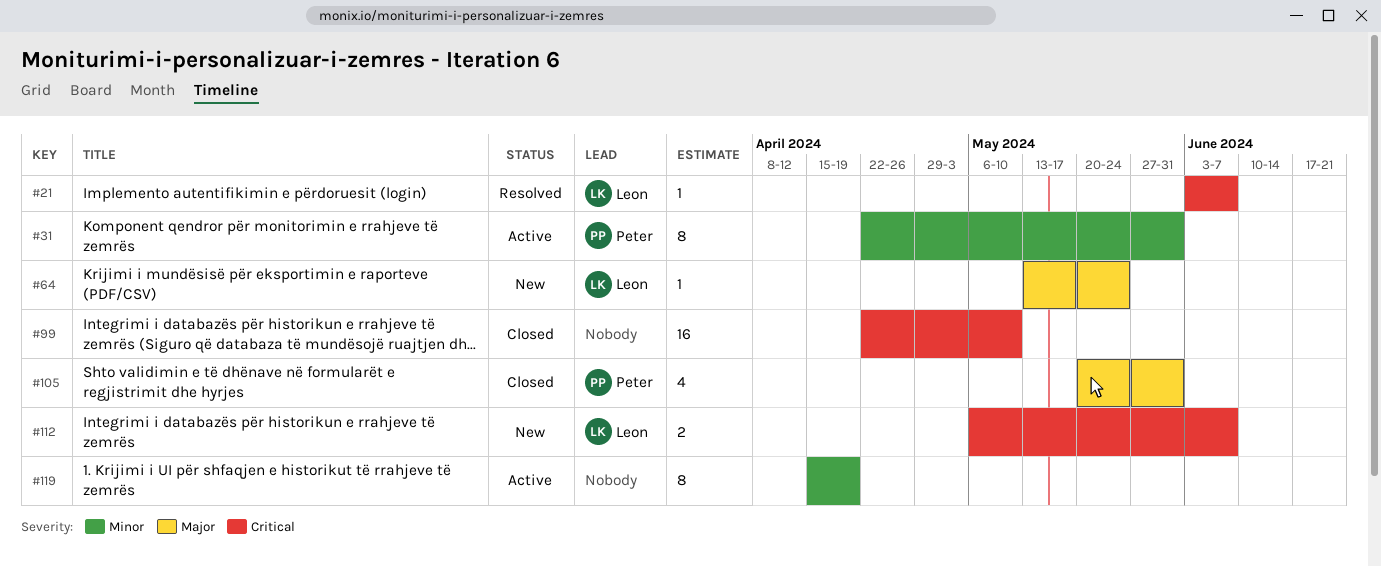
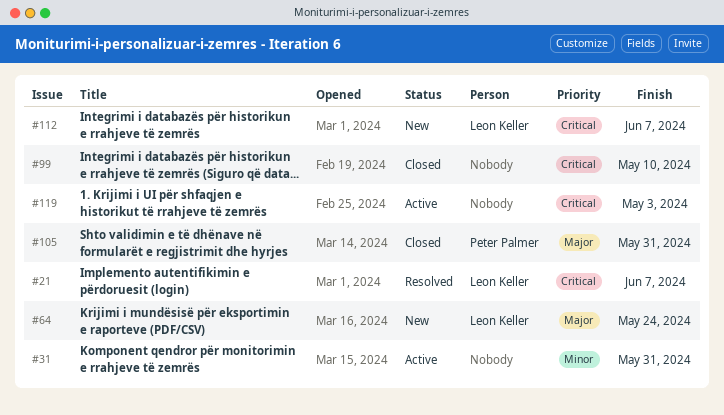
#31, owner: Peter Palmer -> none
#119, priority: Minor -> Critical
#119, due: Apr 19 -> May 3

